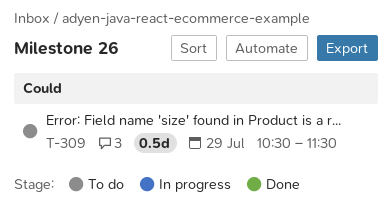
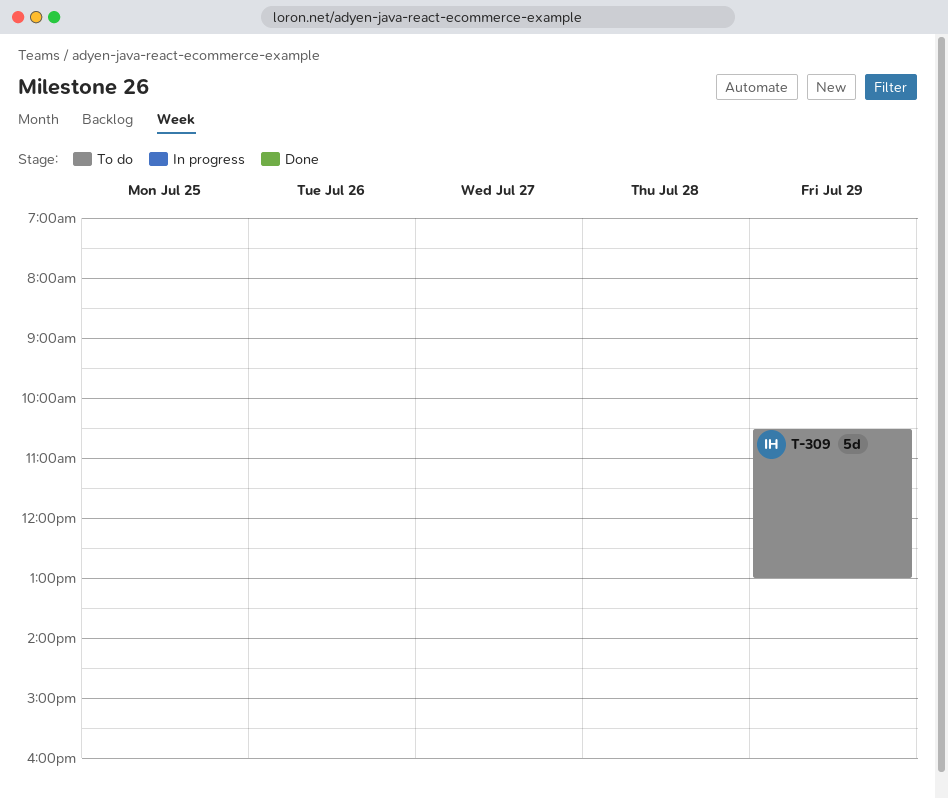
T-309, estimate: 0.5d -> 5d
T-309, ends: 11:30 -> 13:00

